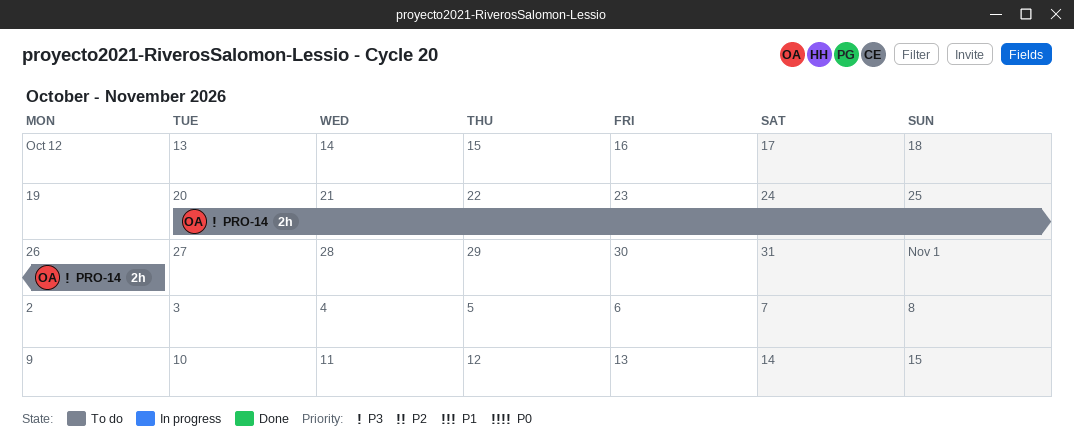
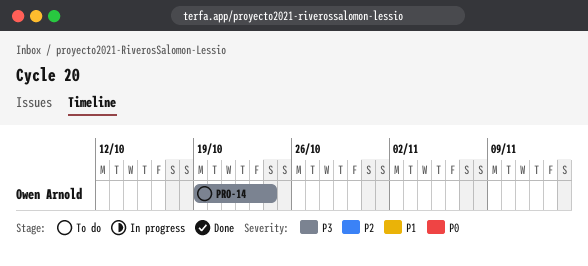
PRO-14, start: Oct 20 -> Oct 19
PRO-14, due: Oct 26 -> Oct 24

